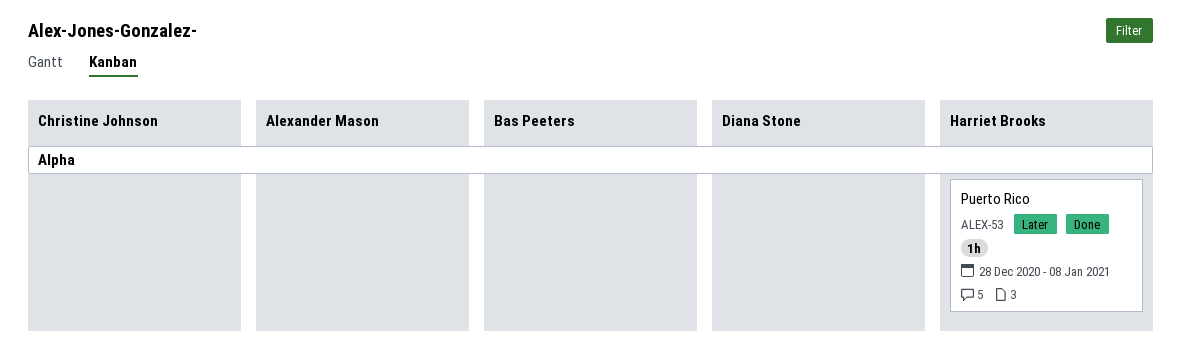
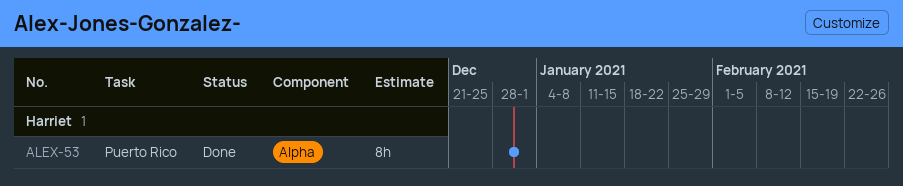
ALEX-53, estimate: 1h -> 8h
ALEX-53, due: Jan 8 -> Jan 1

